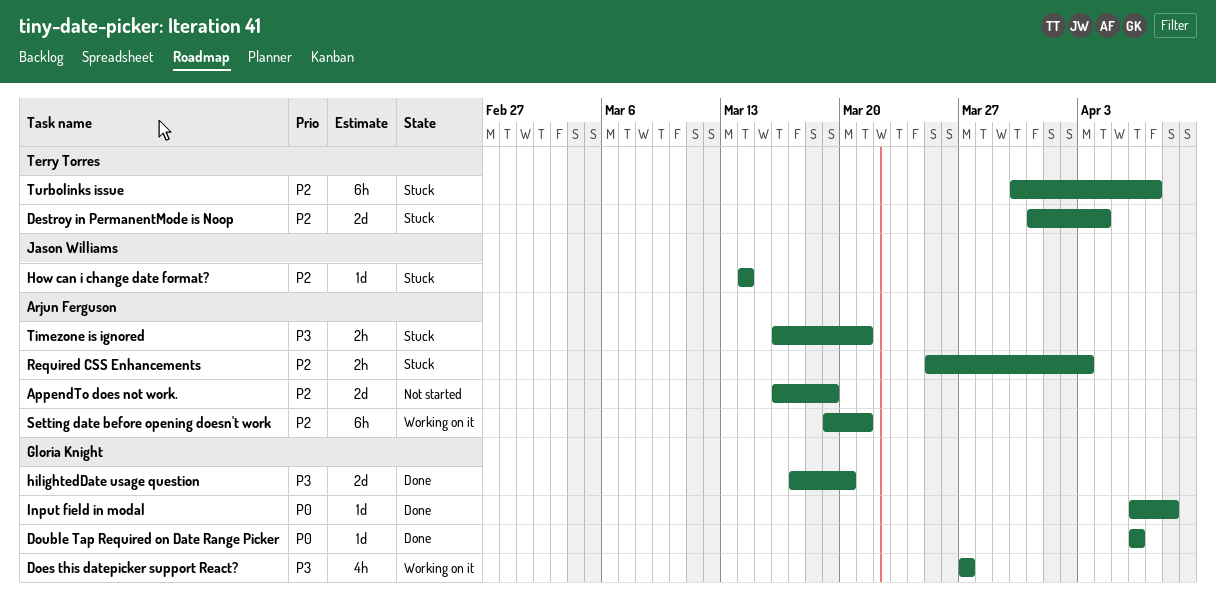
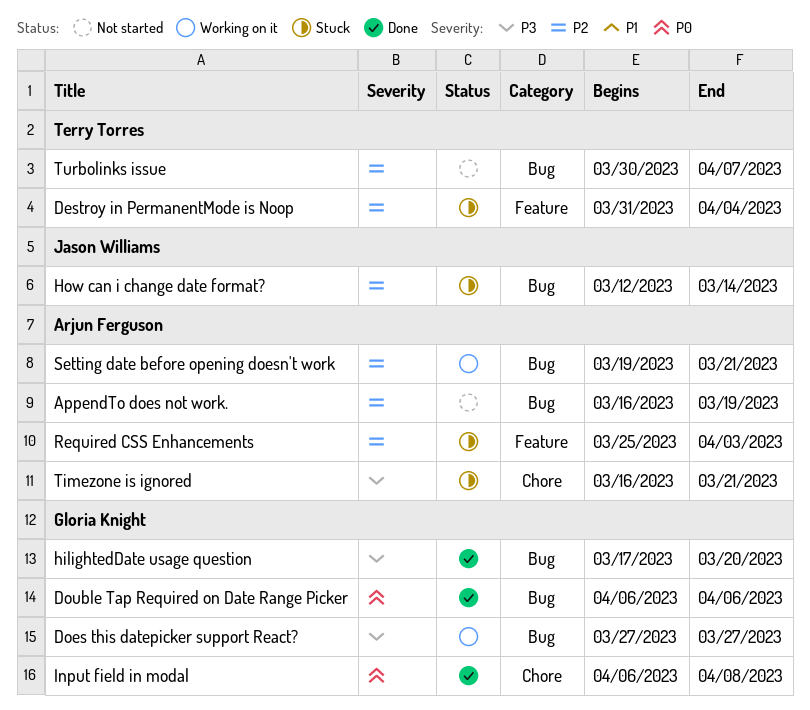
How can i change date format?, start: Mar 14 -> Mar 12
Turbolinks issue, status: Stuck -> Not started

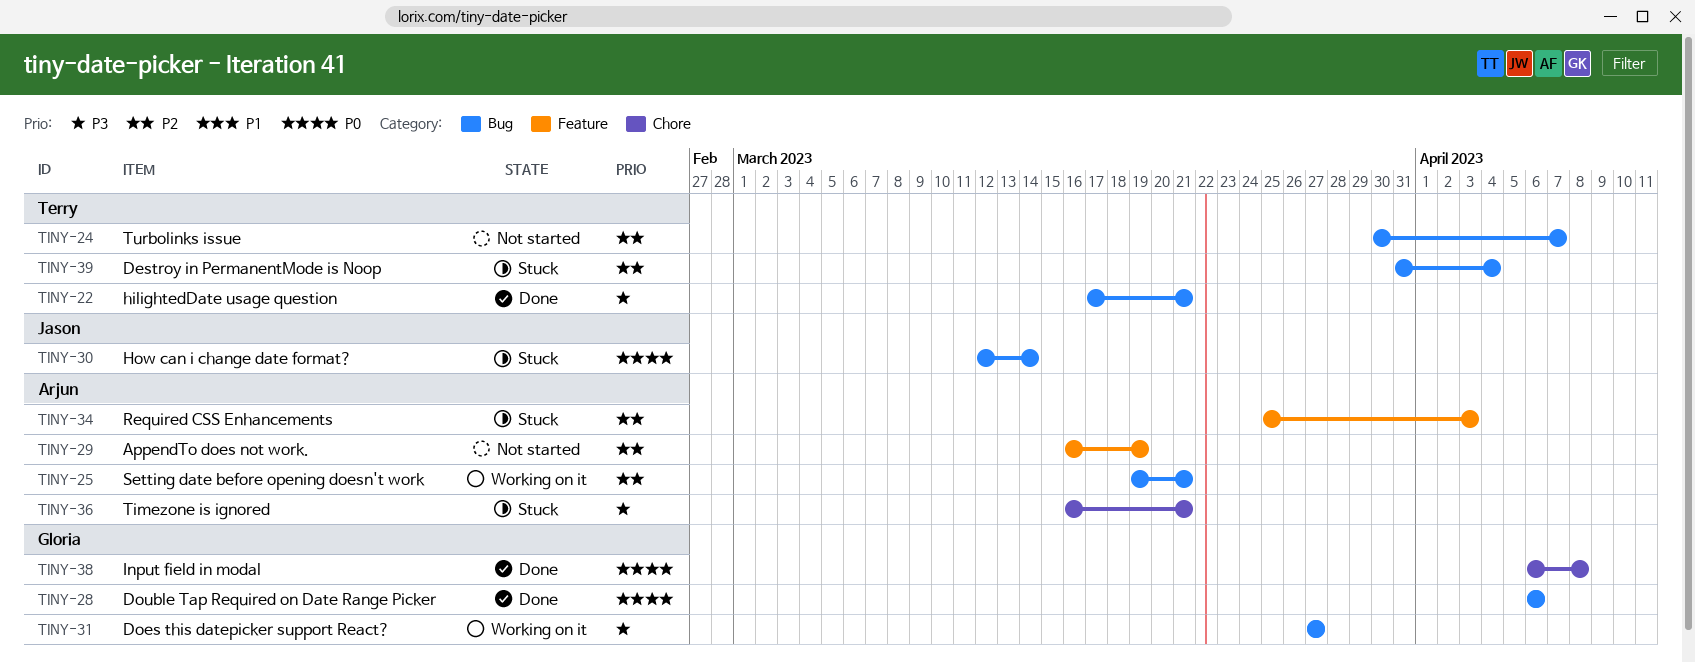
AppendTo does not work., label: Bug -> Feature
Destroy in PermanentMode is Noop, label: Feature -> Bug
hilightedDate usage question, owner: Gloria Knight -> Terry Torres
hilightedDate usage question, due: Mar 20 -> Mar 21
How can i change date format?, priority: P2 -> P0

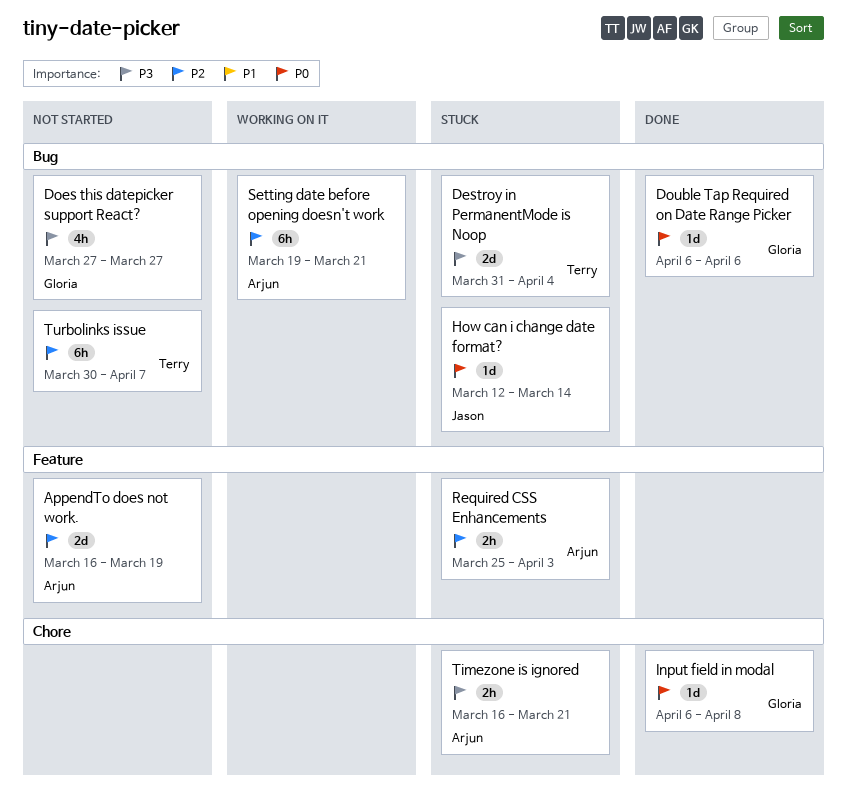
Destroy in PermanentMode is Noop, priority: P2 -> P3
Does this datepicker support React?, status: Working on it -> Not started
hilightedDate usage question: present -> none

